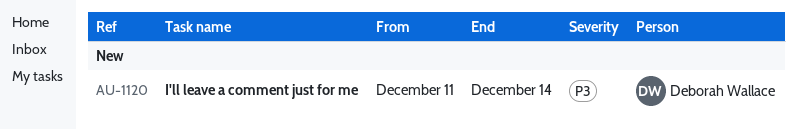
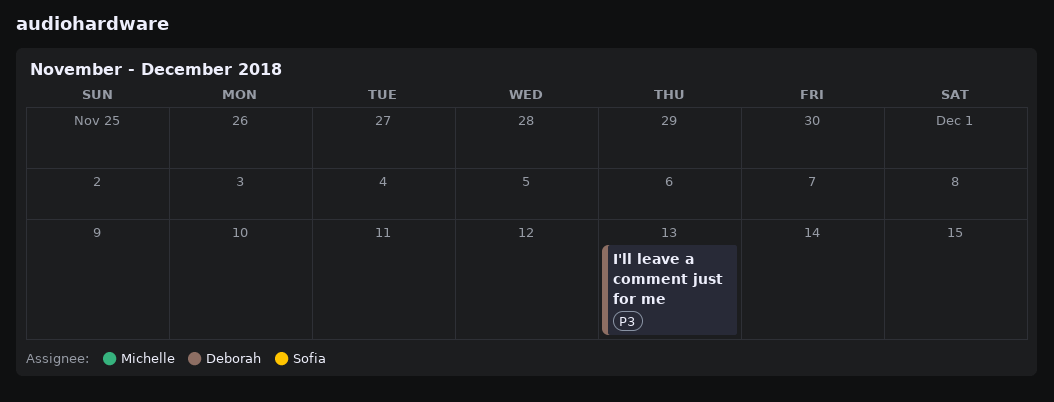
I'll leave a comment just for me, due: Dec 14 -> Dec 13

